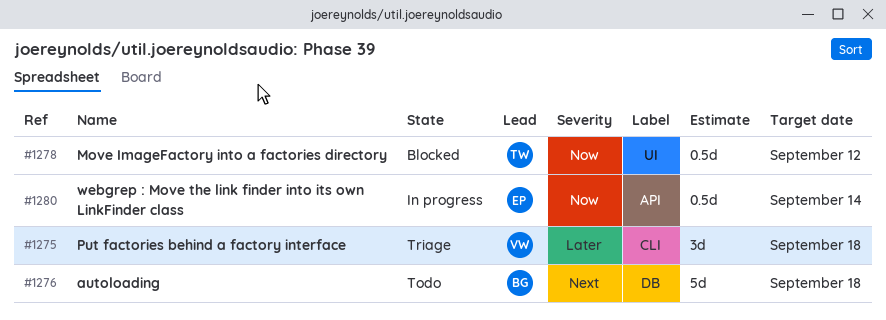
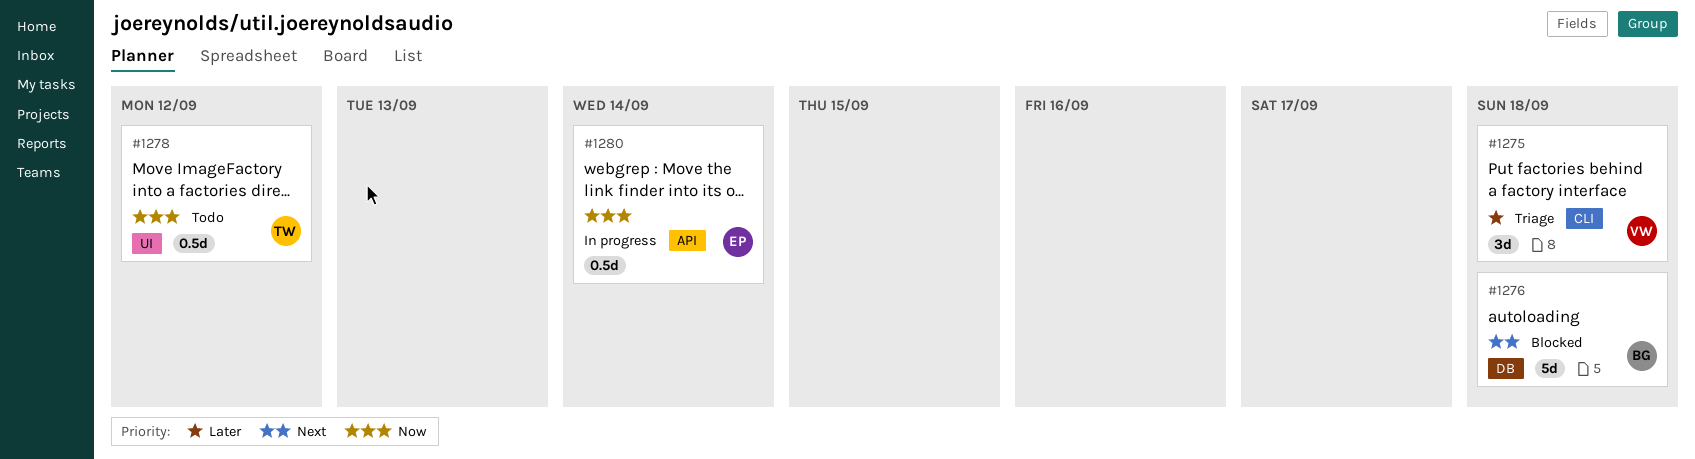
#1276, status: Todo -> Blocked
#1278, status: Blocked -> Todo

